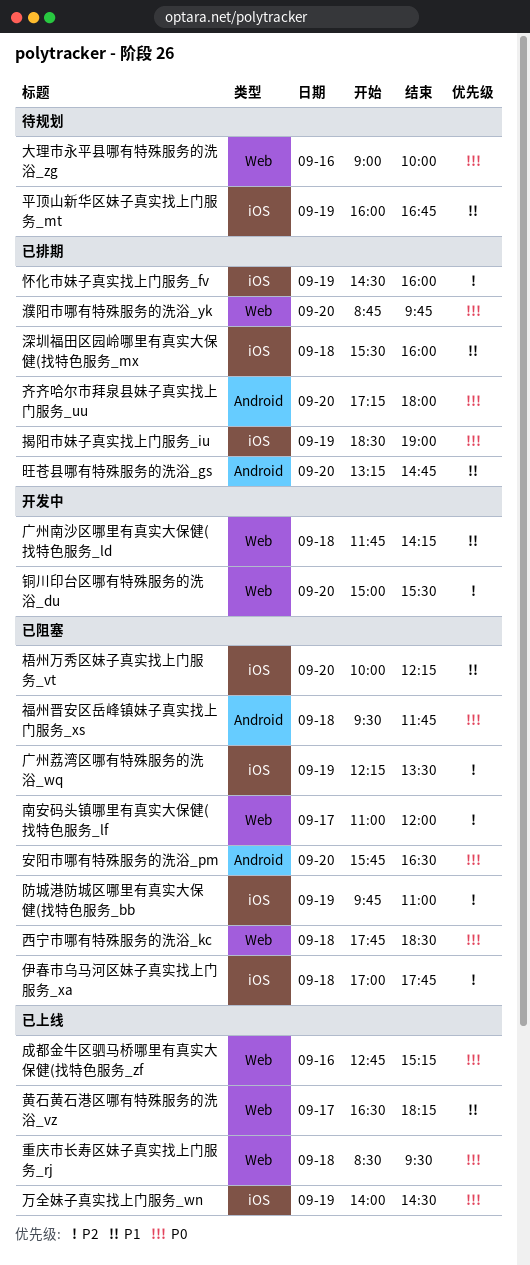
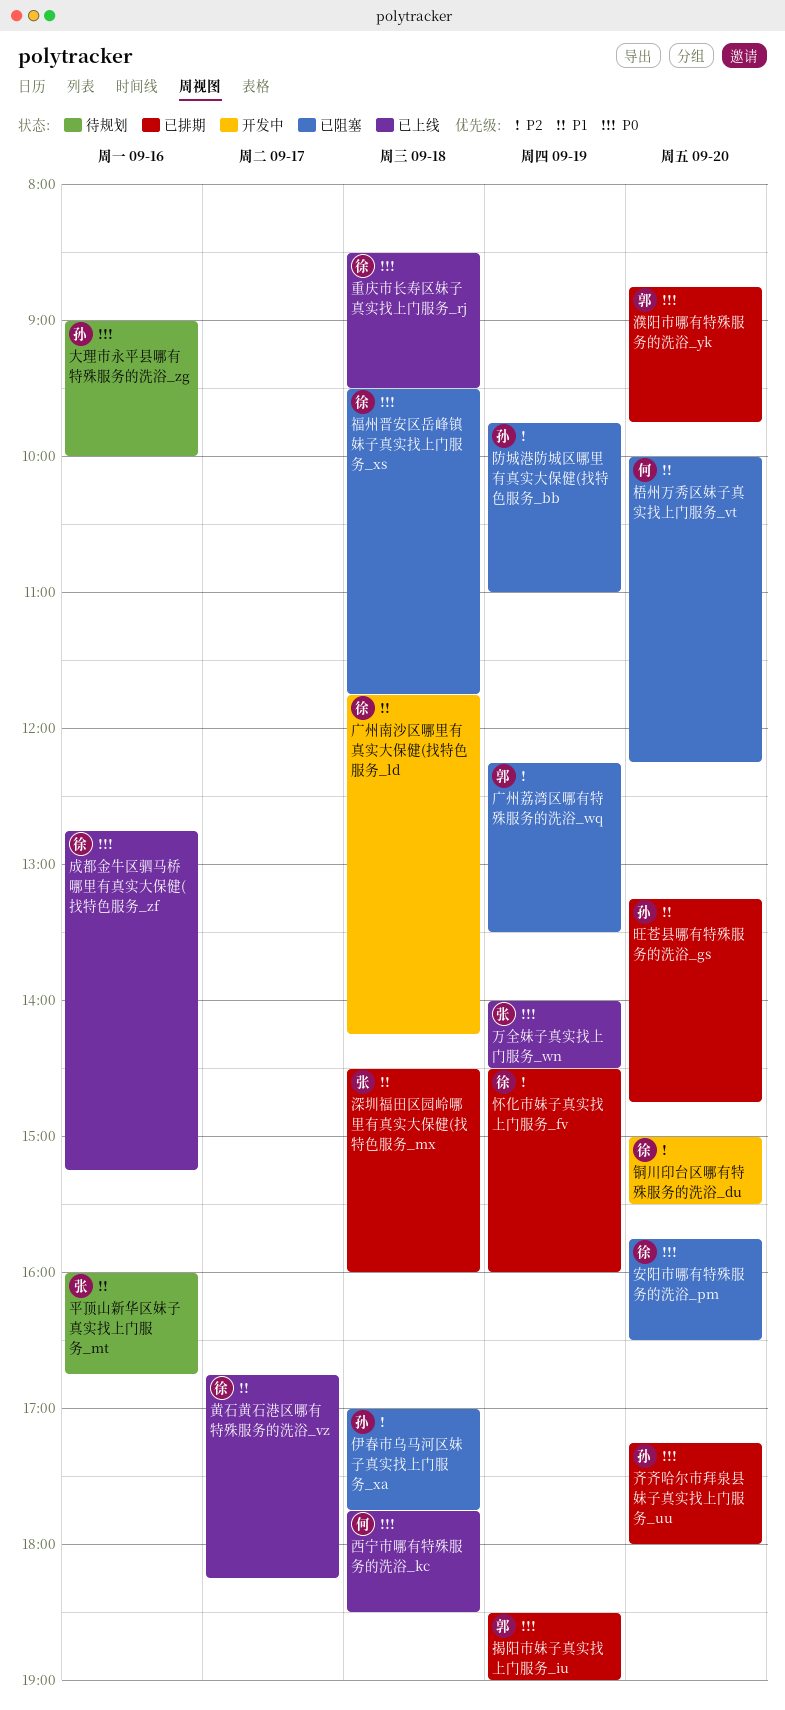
南安码头镇哪里有真实大保健(找特色服务_lf: present -> none
平顶山新华区妹子真实找上门服务_mt, day: Sep 19 -> Sep 16
深圳福田区园岭哪里有真实大保健(找特色服务_mx, begins: 15:30 -> 14:30
西宁市哪有特殊服务的洗浴_kc, status: 已阻塞 -> 已上线
黄石黄石港区哪有特殊服务的洗浴_vz, begins: 16:30 -> 16:45

